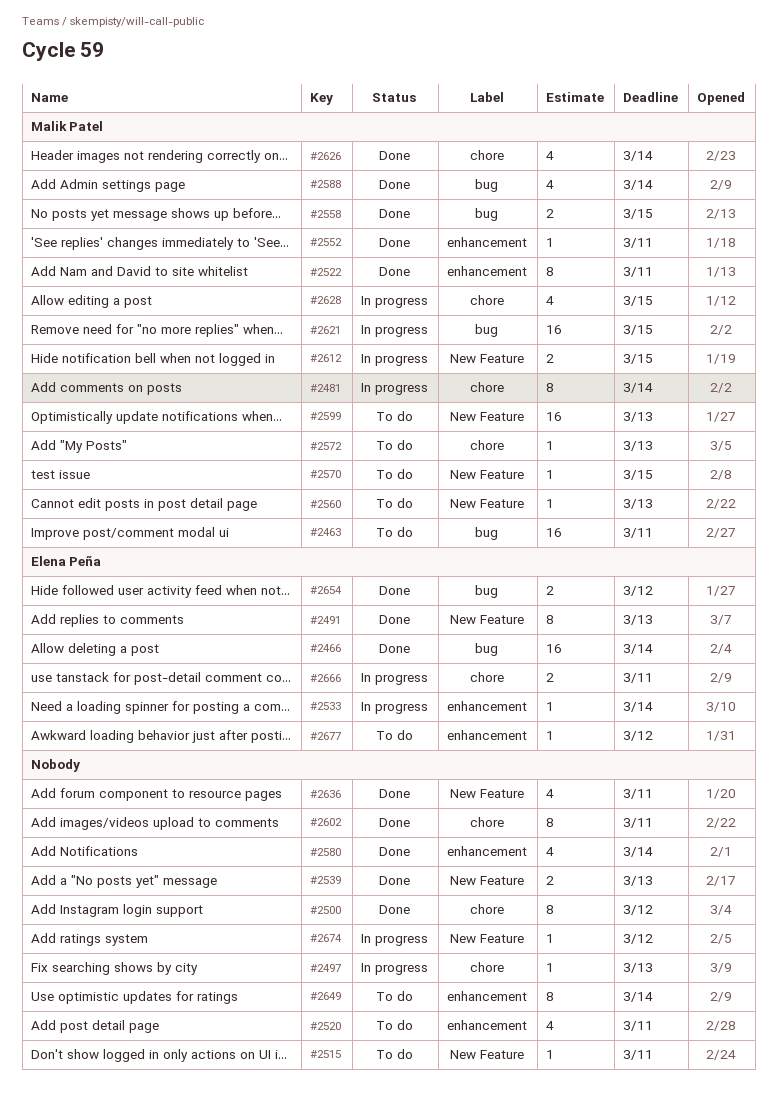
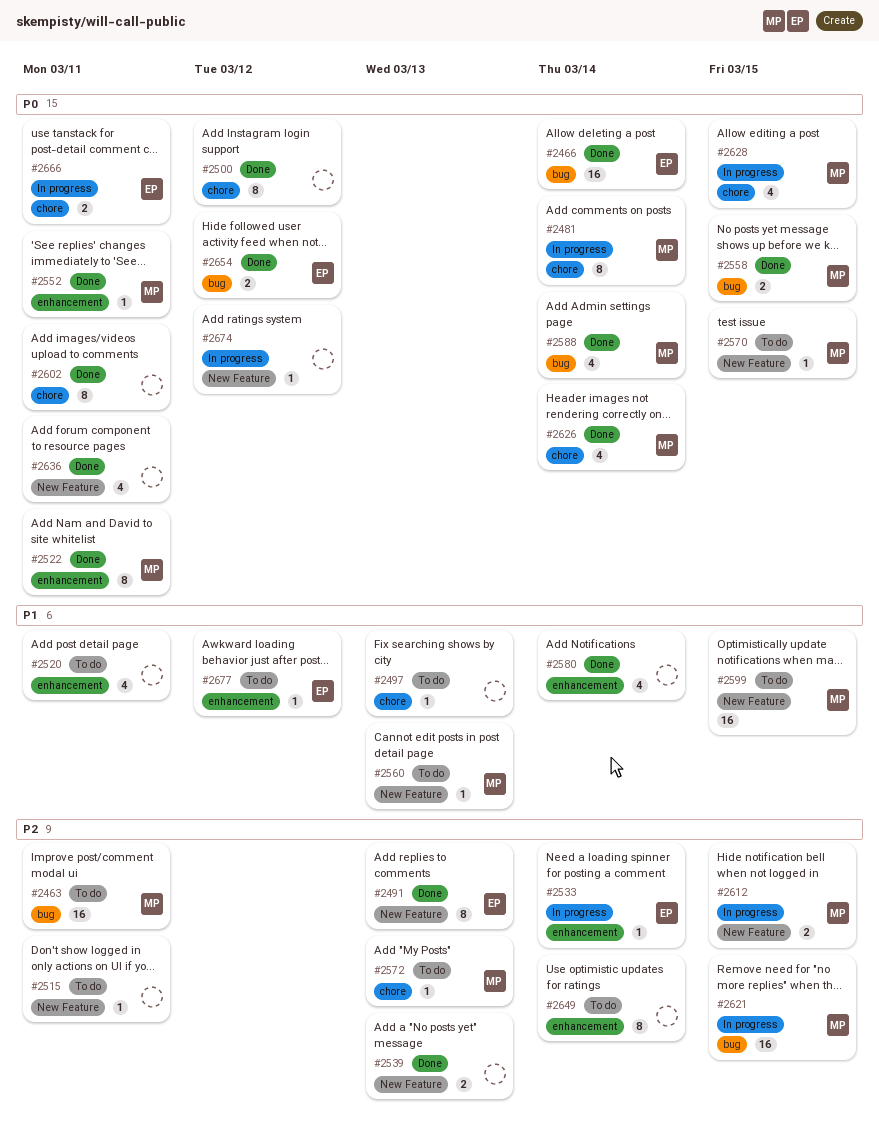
#2497, status: In progress -> To do
#2599, due: Mar 13 -> Mar 15

